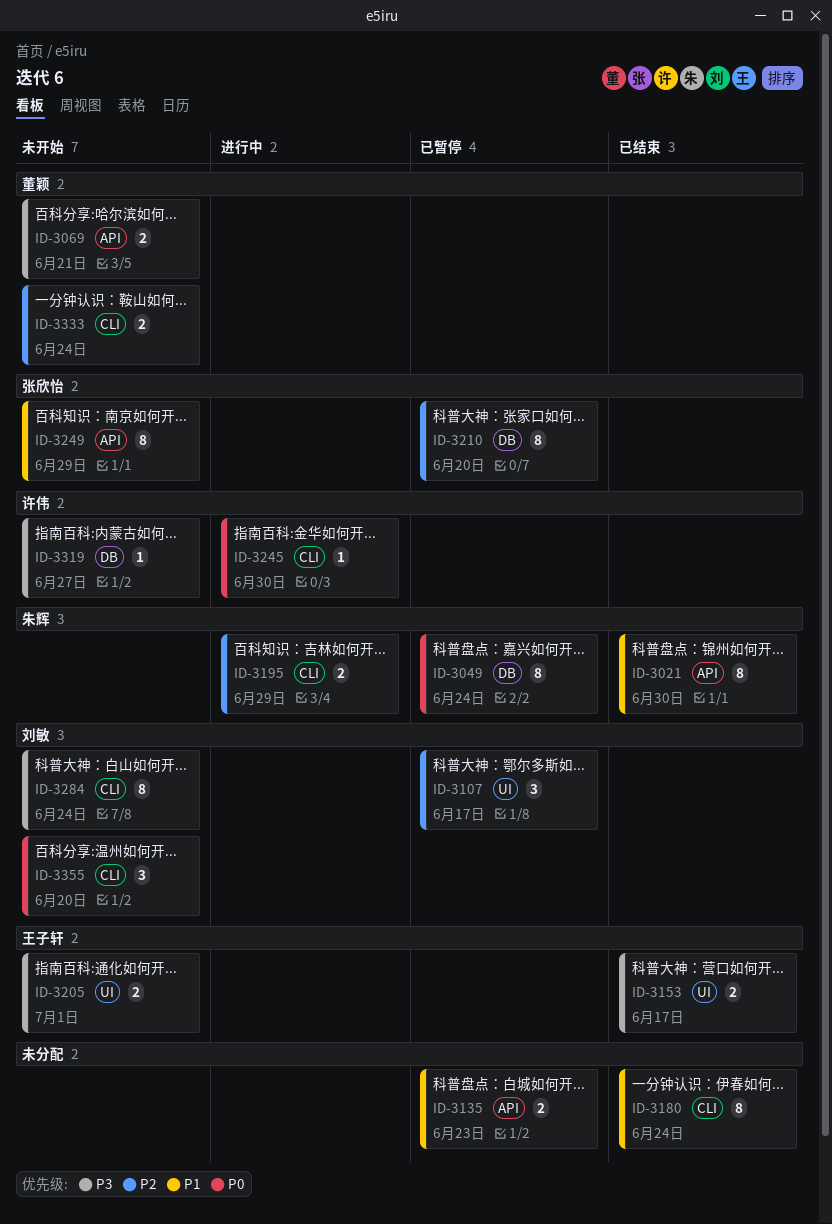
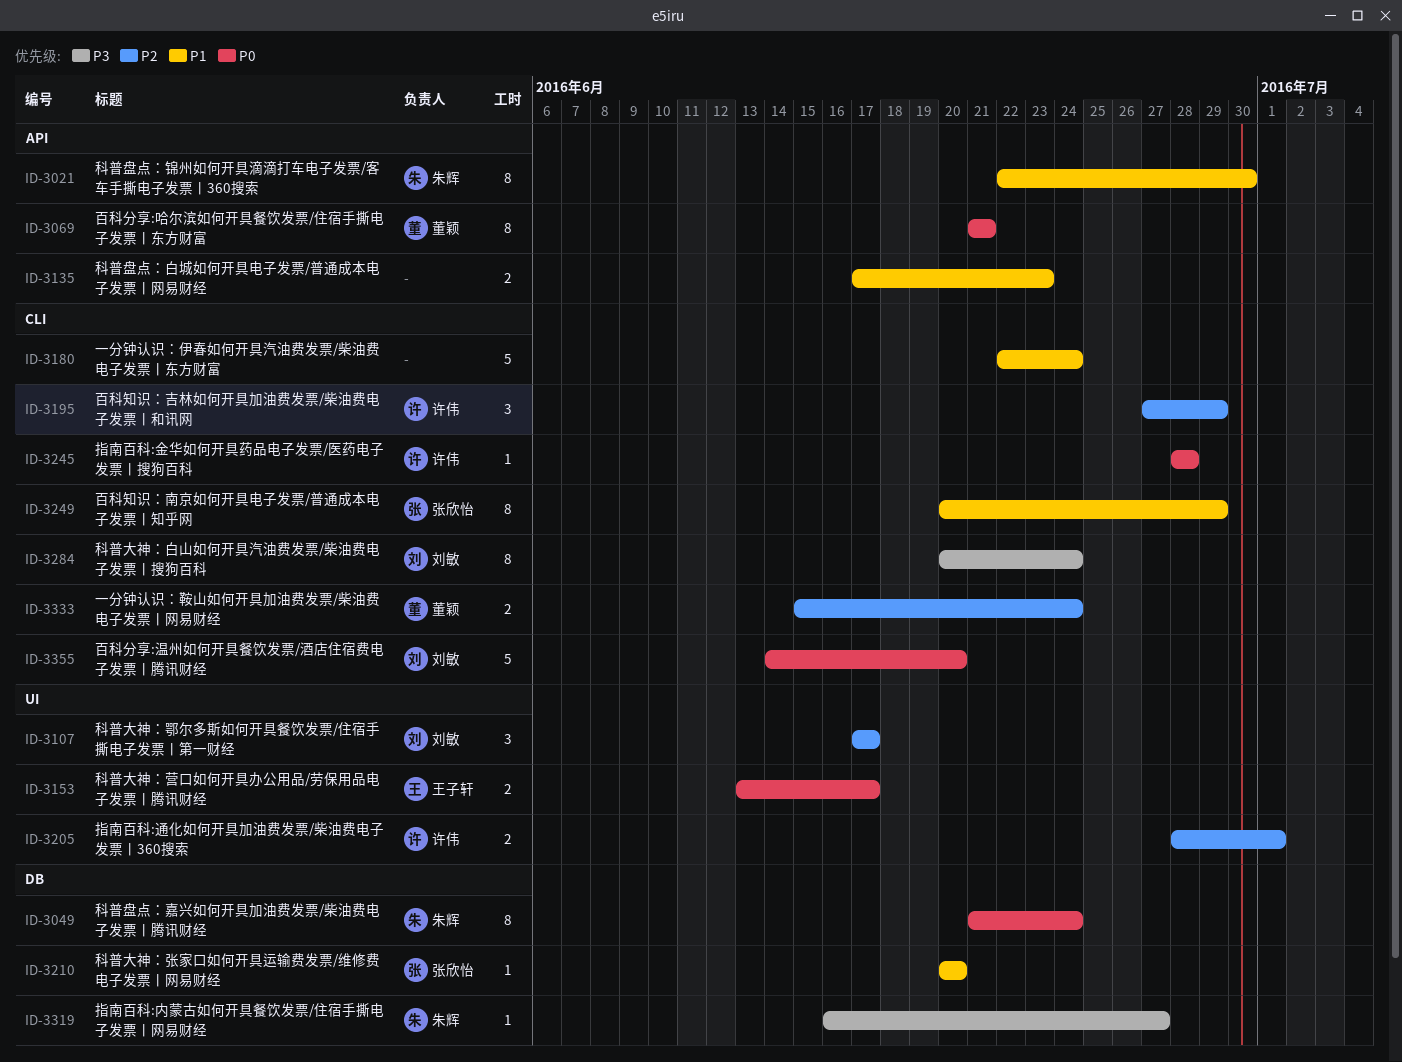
ID-3069, priority: P3 -> P0
ID-3069, estimate: 2 -> 8
ID-3153, priority: P3 -> P0
ID-3180, estimate: 8 -> 5
ID-3195, owner: 朱辉 -> 许伟
ID-3195, estimate: 2 -> 3
ID-3205, owner: 王子轩 -> 许伟
ID-3205, priority: P3 -> P2
ID-3210, priority: P2 -> P1
ID-3210, estimate: 8 -> 1
ID-3245, due: Jun 30 -> Jun 28
ID-3249, label: API -> CLI
ID-3319, owner: 许伟 -> 朱辉
ID-3355, estimate: 3 -> 5

